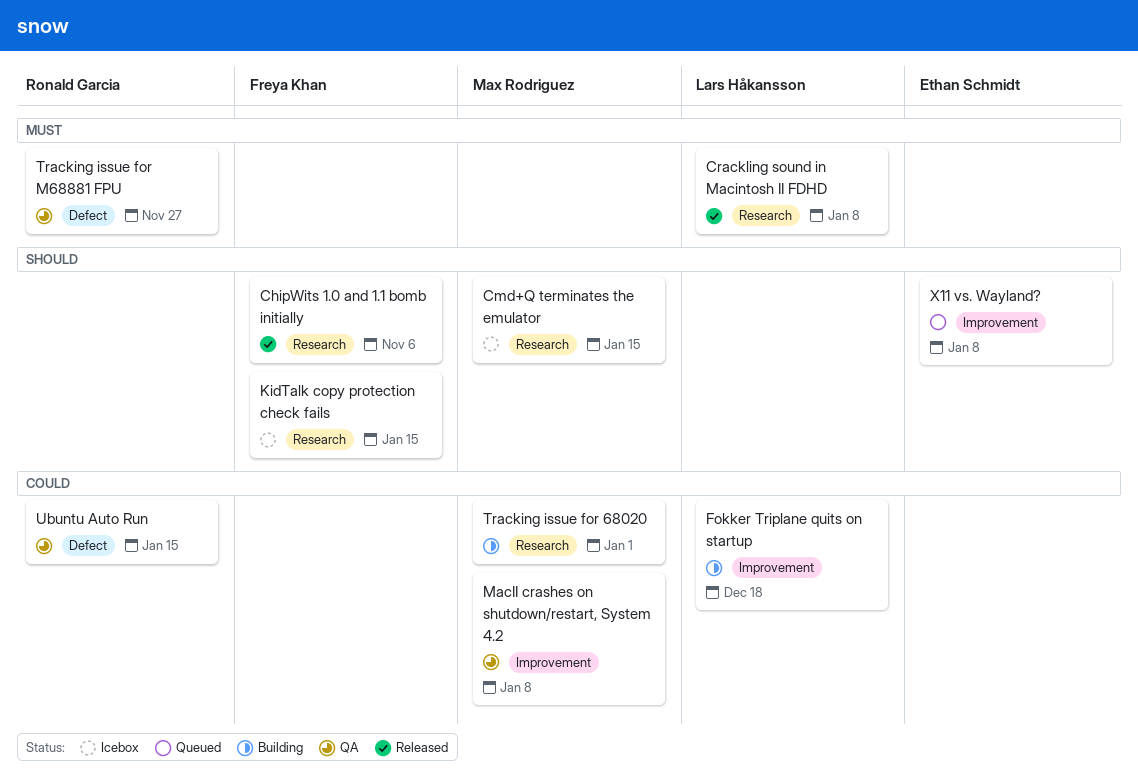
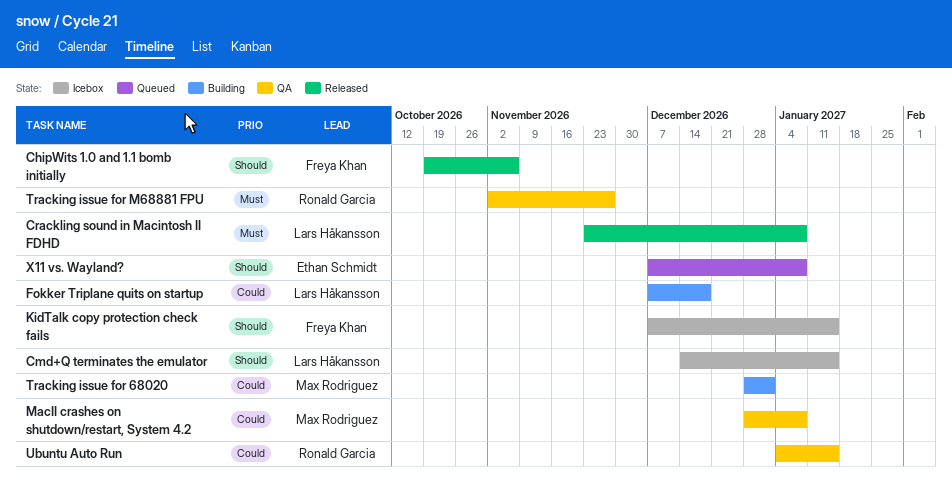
Cmd+Q terminates the emulator, owner: Max Rodriguez -> Lars Håkansson

